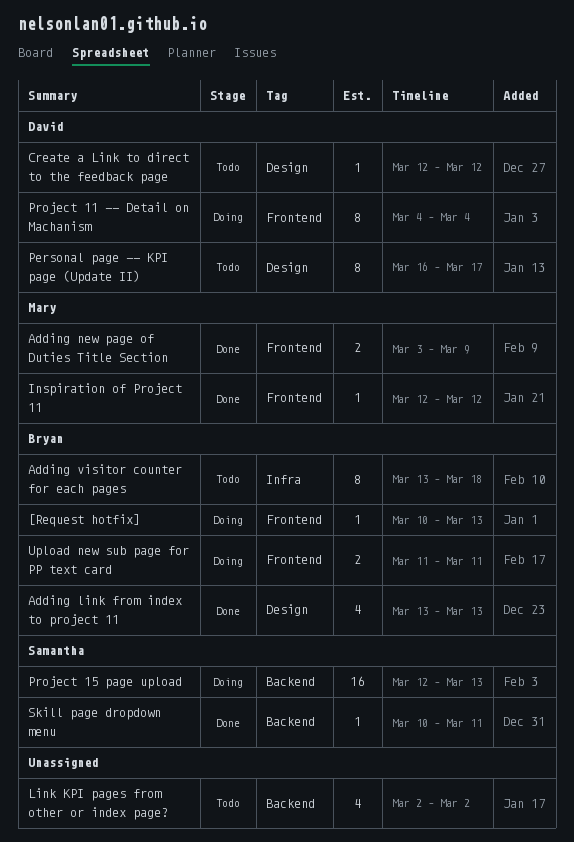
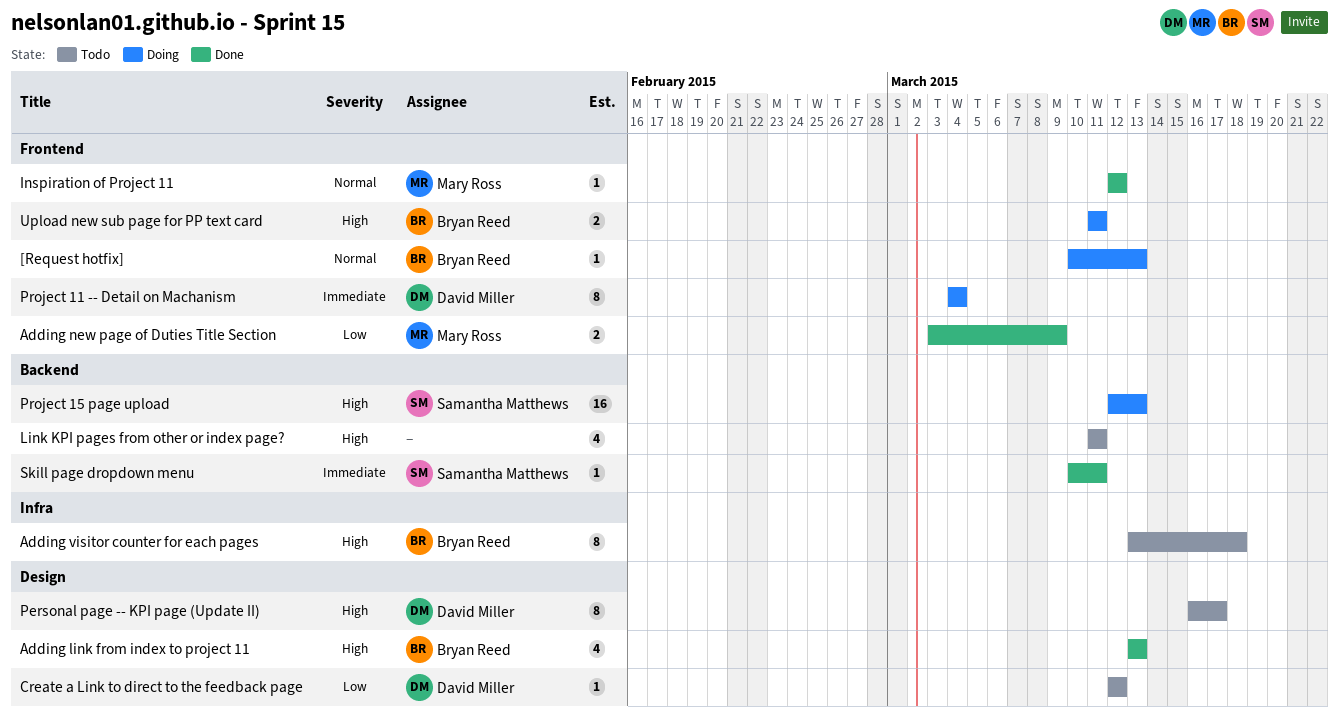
Link KPI pages from other or index page?, start: Mar 2 -> Mar 11
Link KPI pages from other or index page?, due: Mar 2 -> Mar 11

